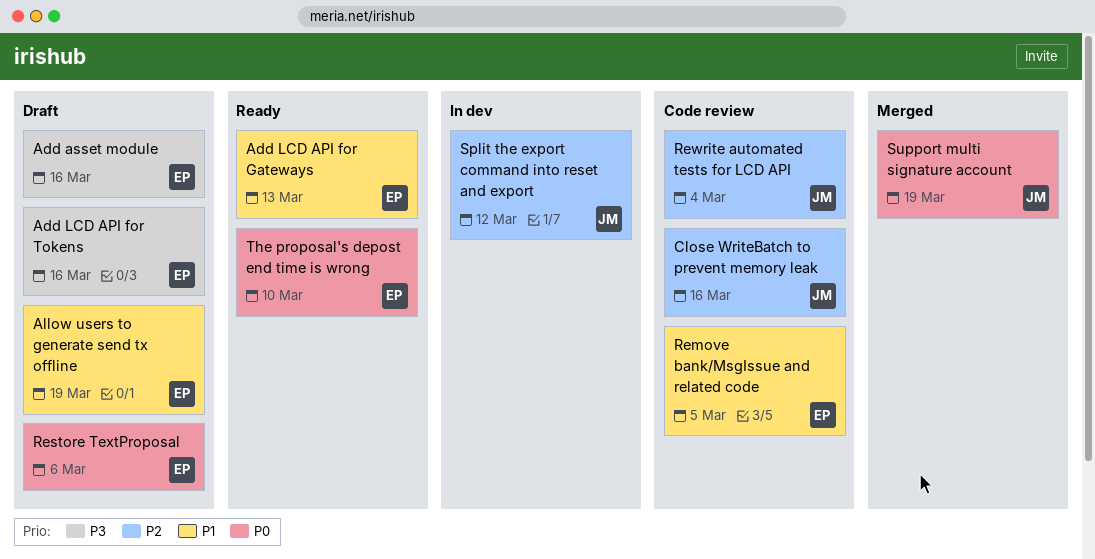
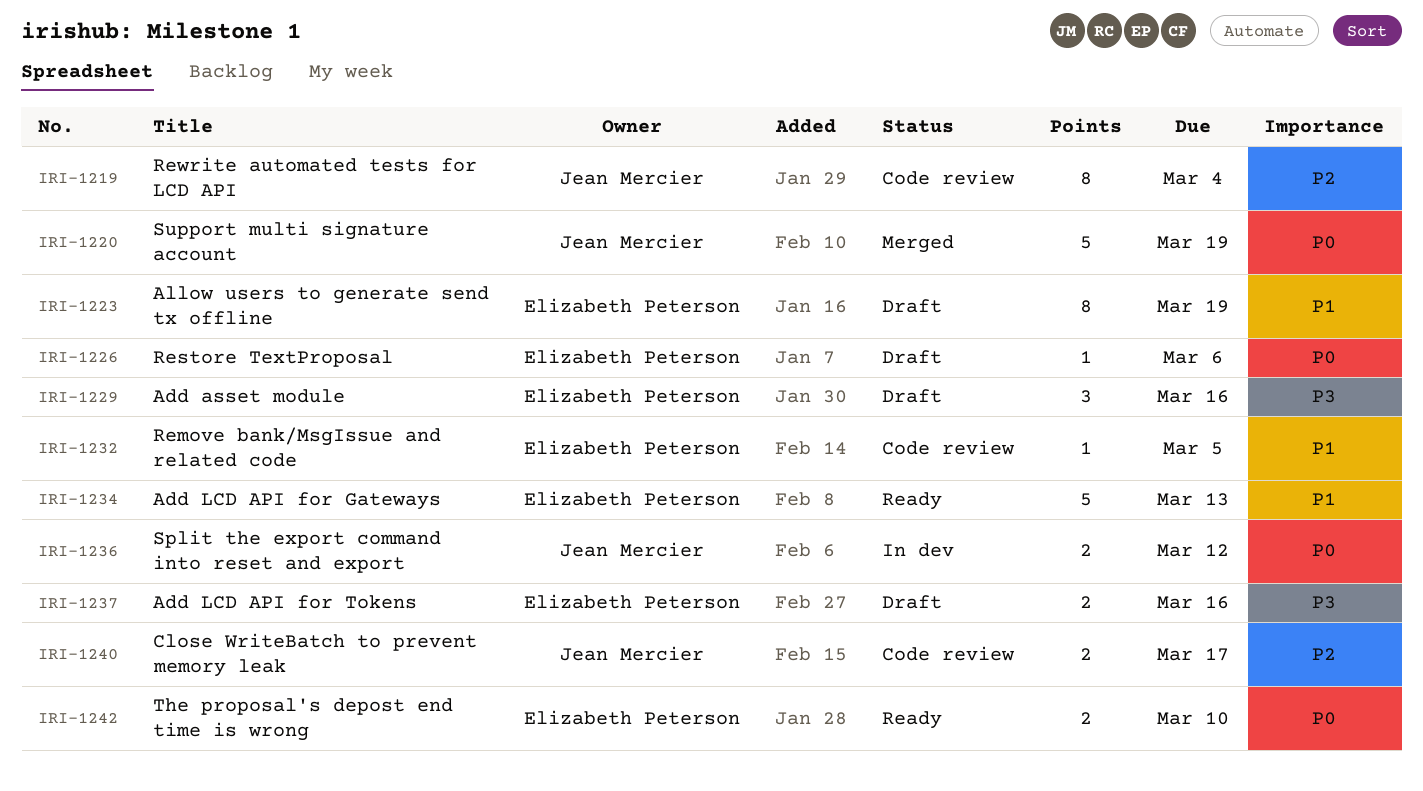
Close WriteBatch to prevent memory leak, due: Mar 16 -> Mar 17
Split the export command into reset and export, priority: P2 -> P0

